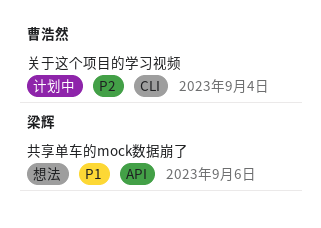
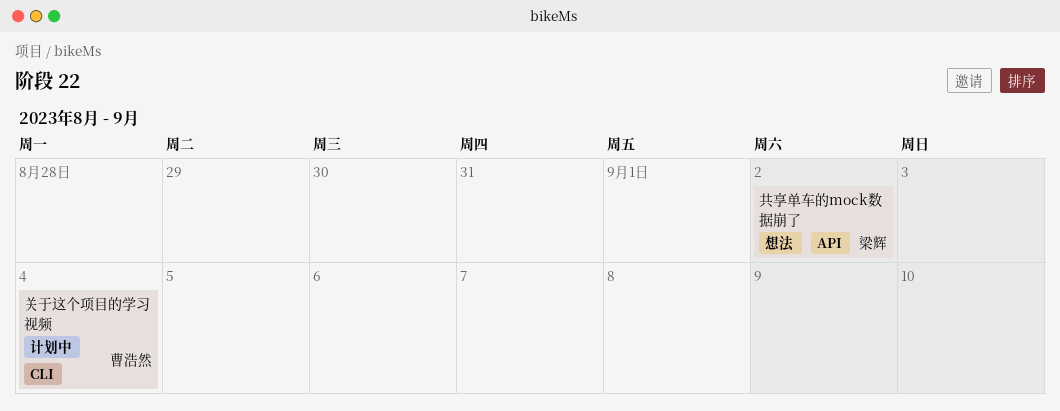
共享单车的mock数据崩了, due: Sep 6 -> Sep 2

